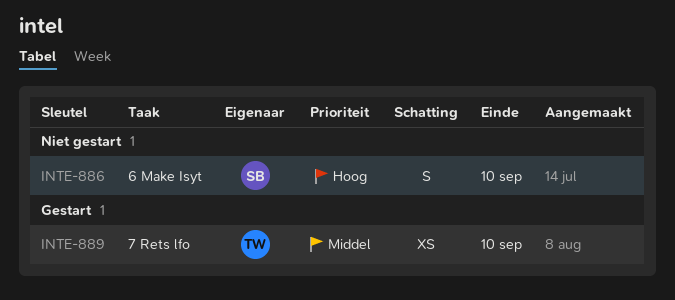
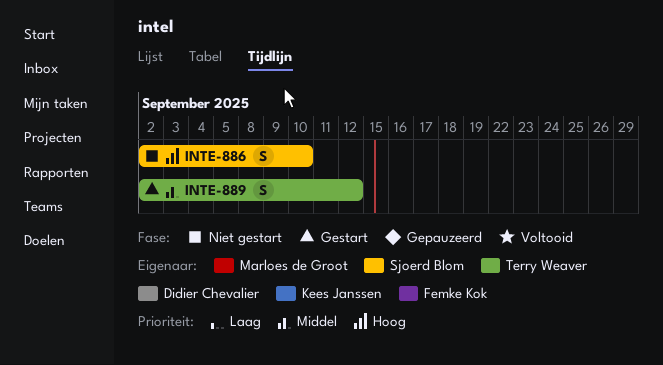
INTE-889, estimate: XS -> S
INTE-889, due: Sep 10 -> Sep 12

